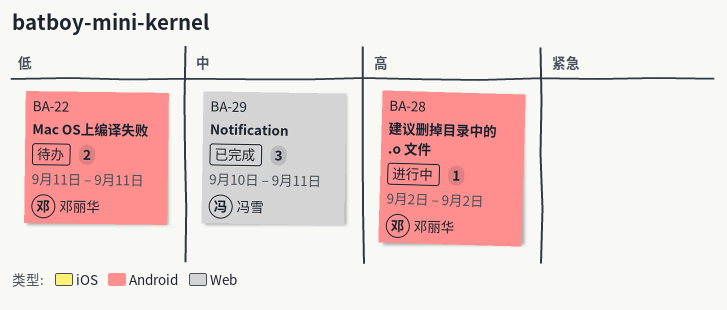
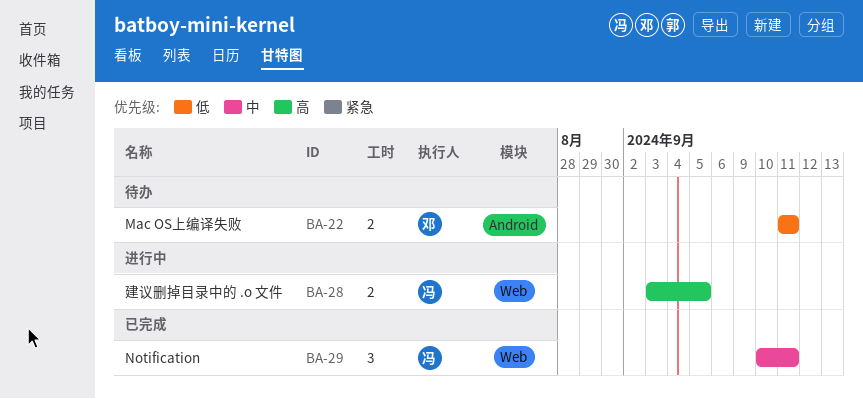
BA-28, owner: 邓丽华 -> 冯雪
BA-28, label: Android -> Web
BA-28, estimate: 1 -> 2
BA-28, start: Sep 2 -> Sep 3
BA-28, due: Sep 2 -> Sep 5

